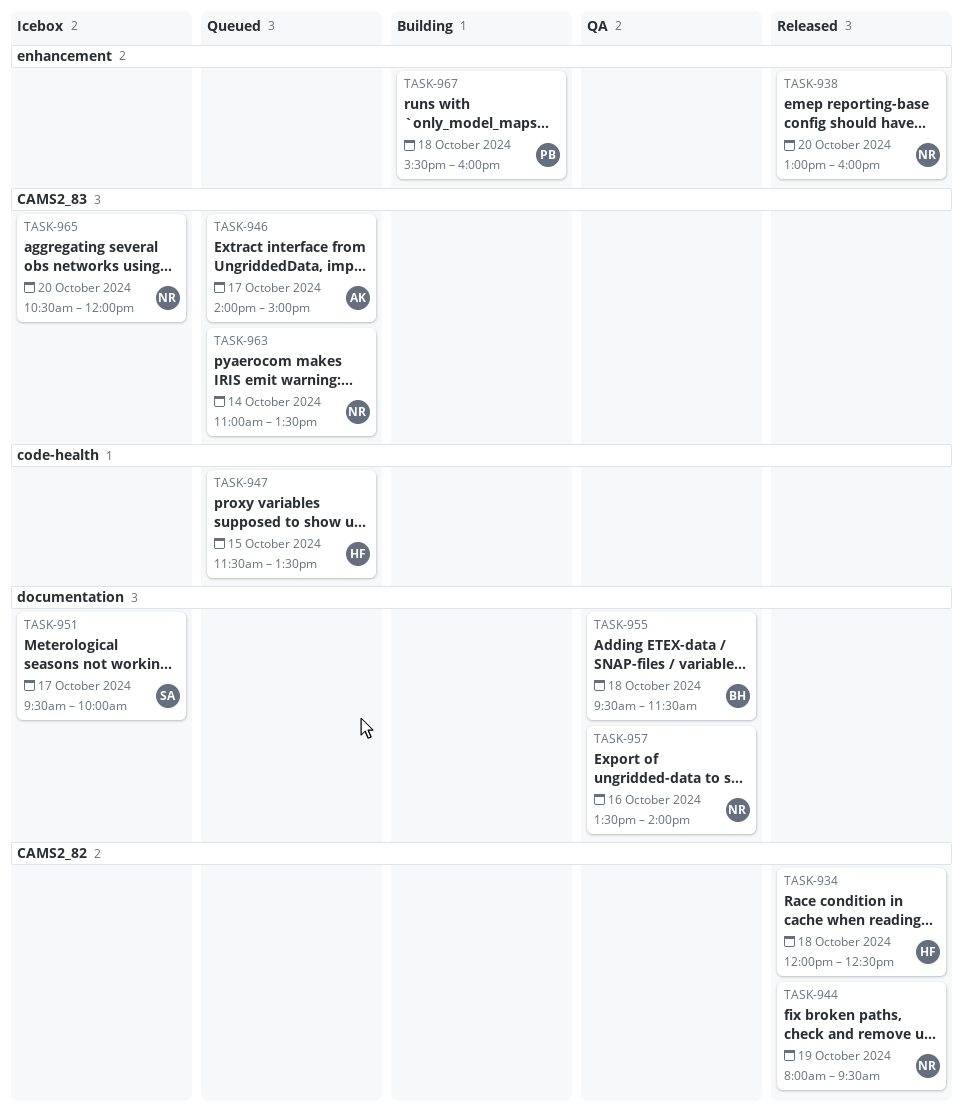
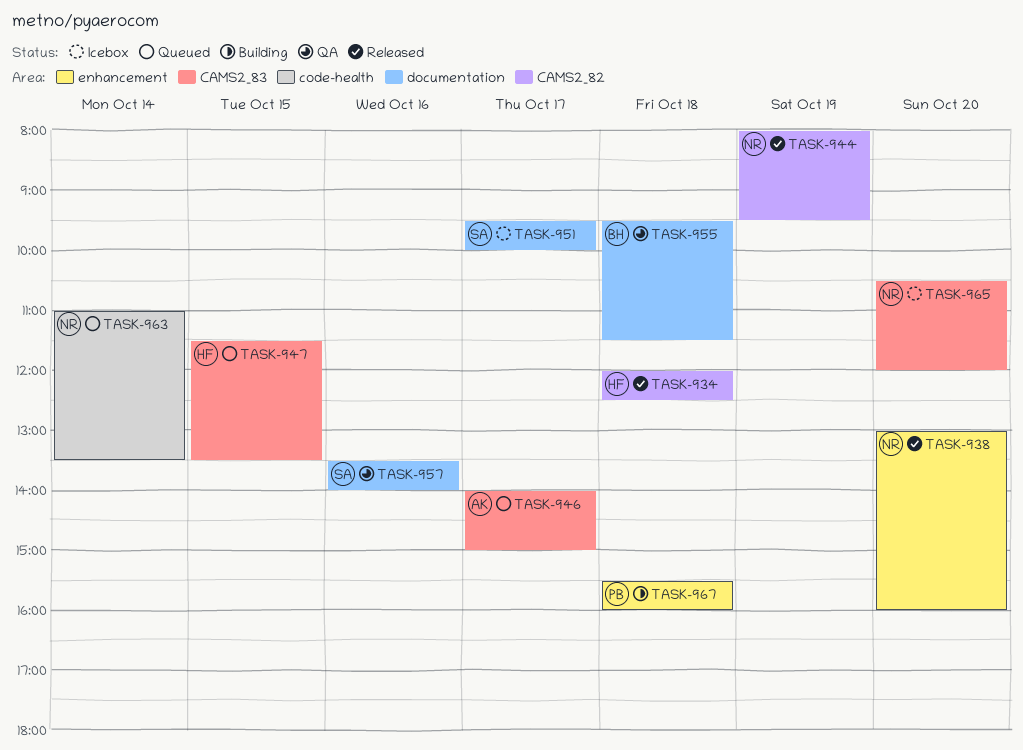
TASK-947, label: code-health -> CAMS2_83
TASK-957, owner: NR -> SA
TASK-963, label: CAMS2_83 -> code-health

